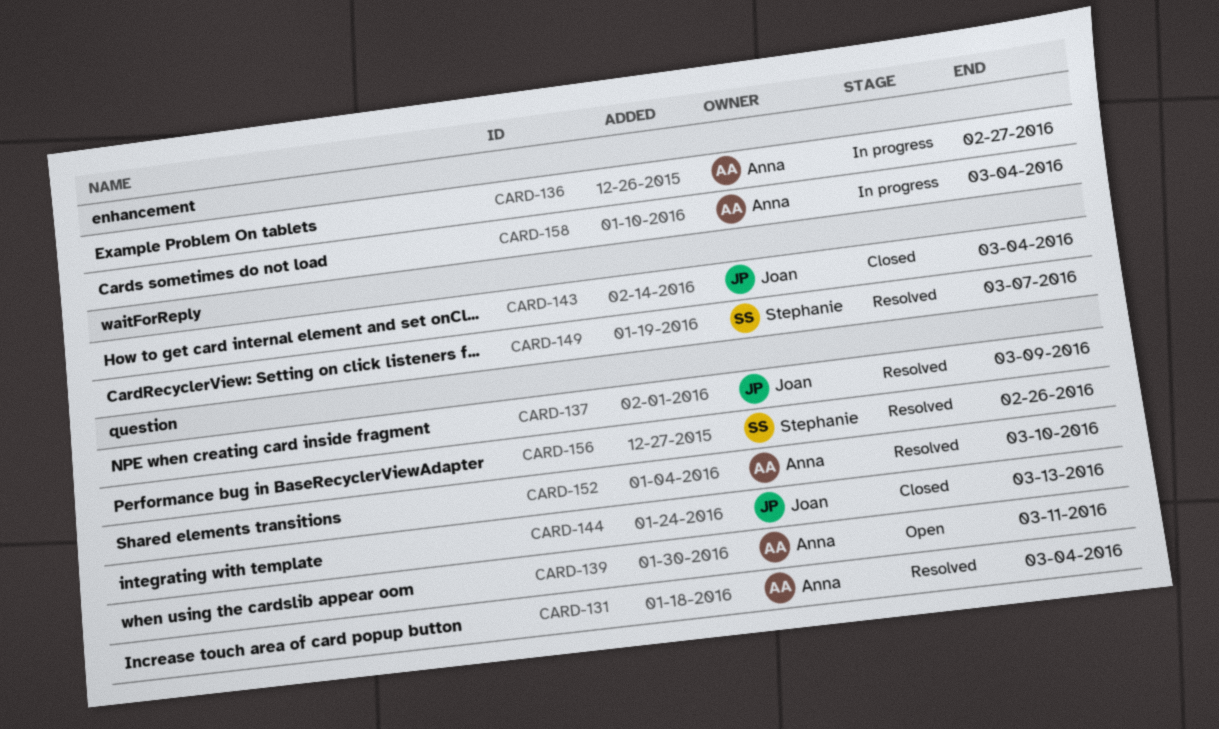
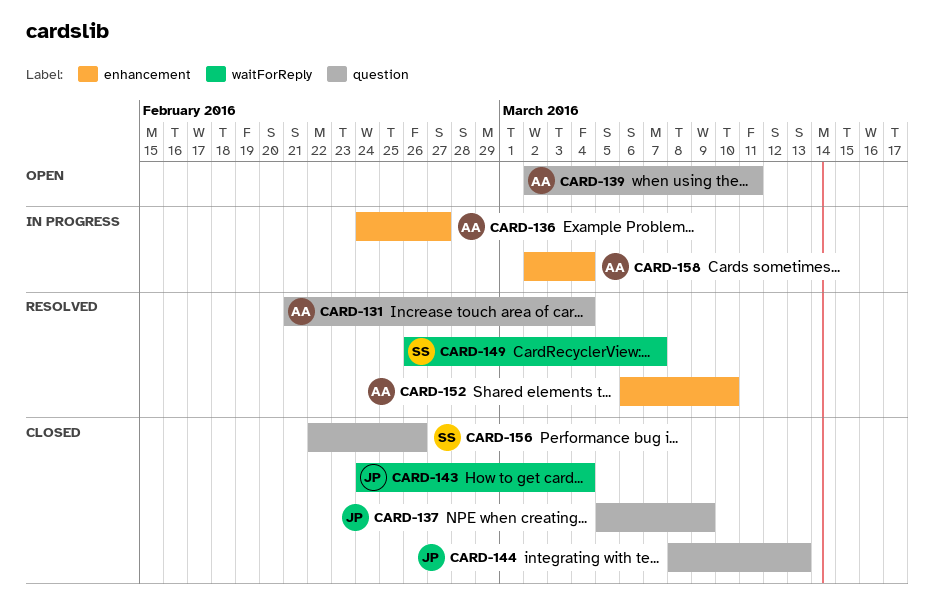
CARD-137, status: Resolved -> Closed
CARD-152, label: question -> enhancement
CARD-156, status: Resolved -> Closed

